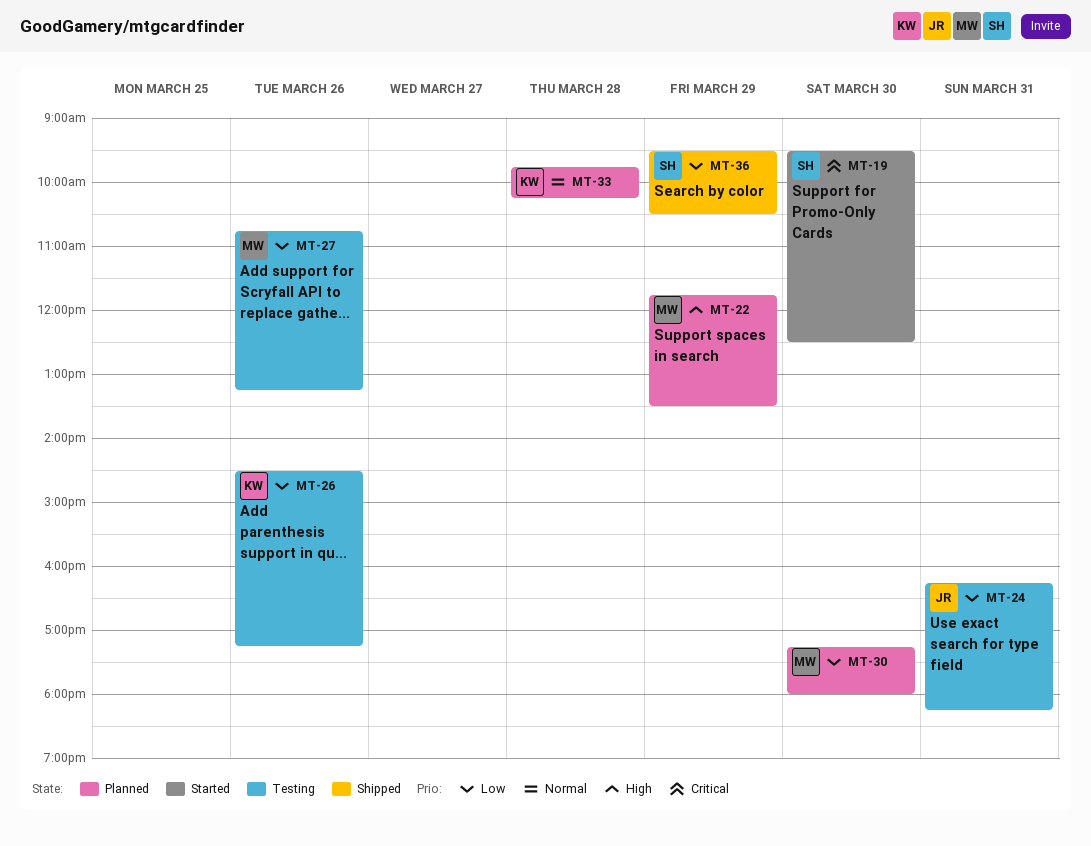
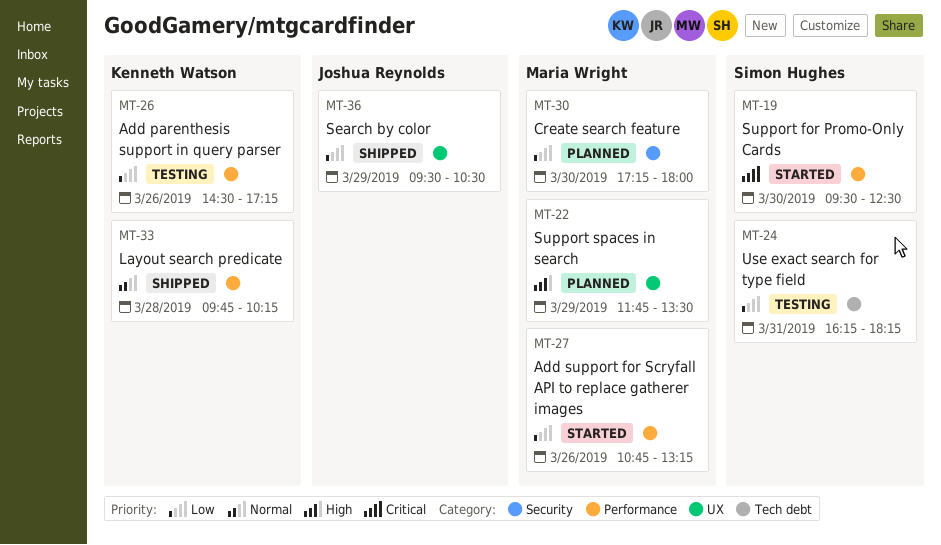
MT-24, owner: Joshua Reynolds -> Simon Hughes
MT-27, status: Testing -> Started
MT-33, status: Planned -> Shipped
MT-36, owner: Simon Hughes -> Joshua Reynolds

